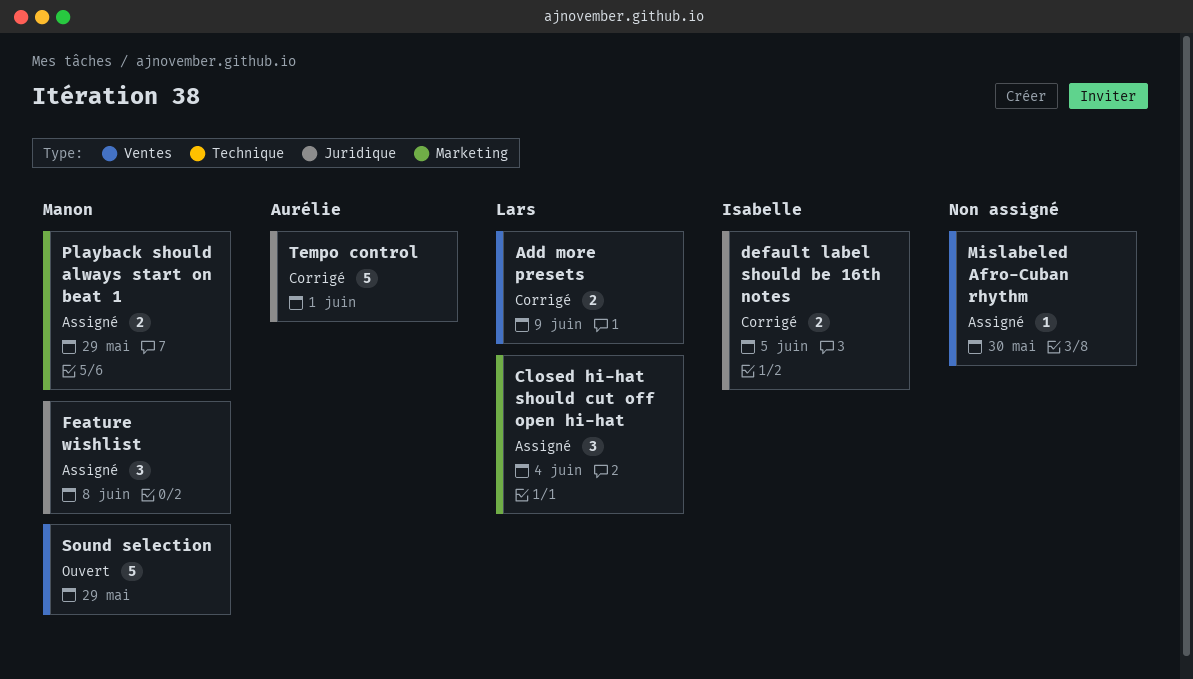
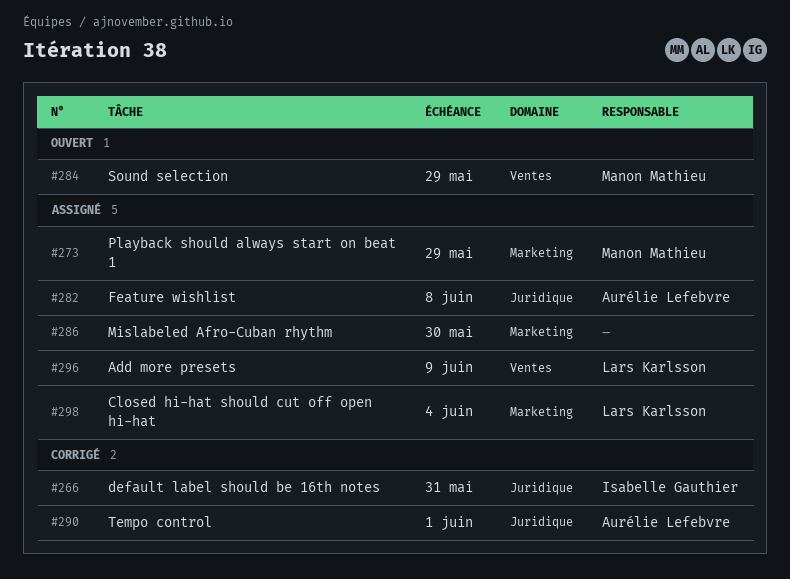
Add more presets, status: Corrigé -> Assigné
default label should be 16th notes, due: Jun 5 -> May 31
Feature wishlist, owner: Manon Mathieu -> Aurélie Lefebvre
Mislabeled Afro-Cuban rhythm, label: Ventes -> Marketing

